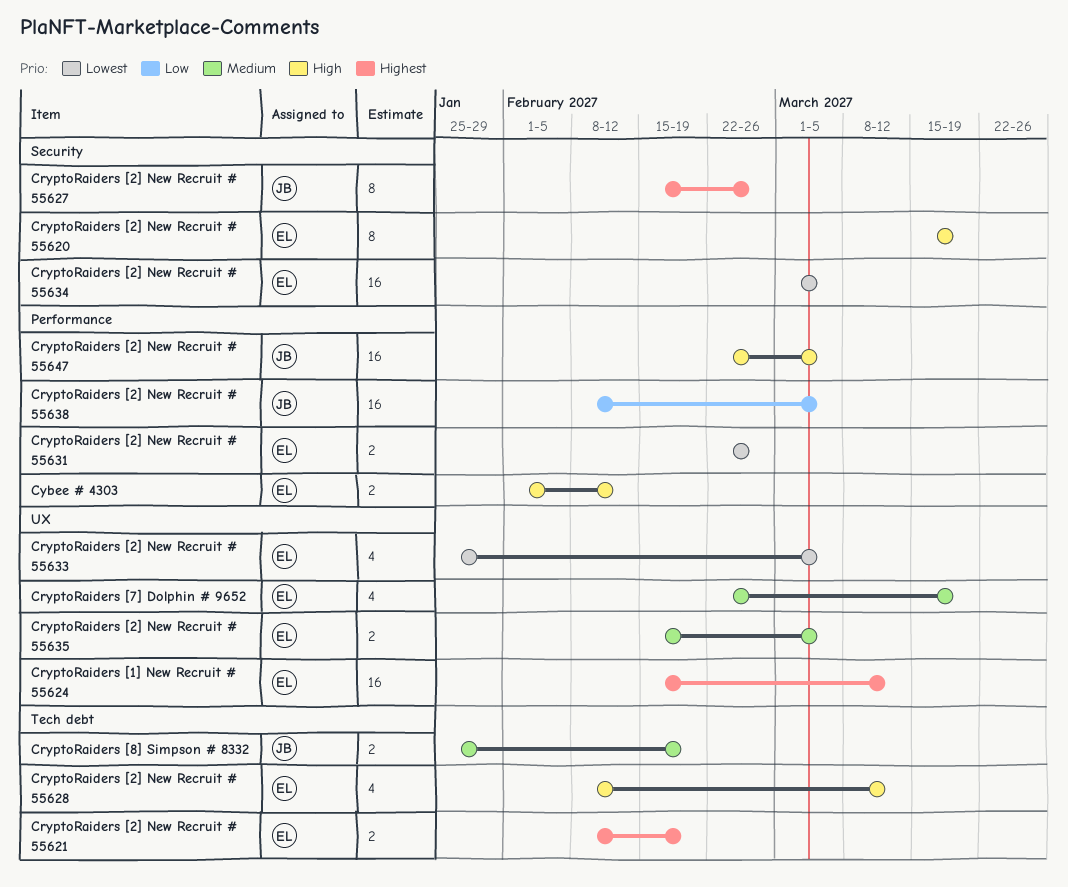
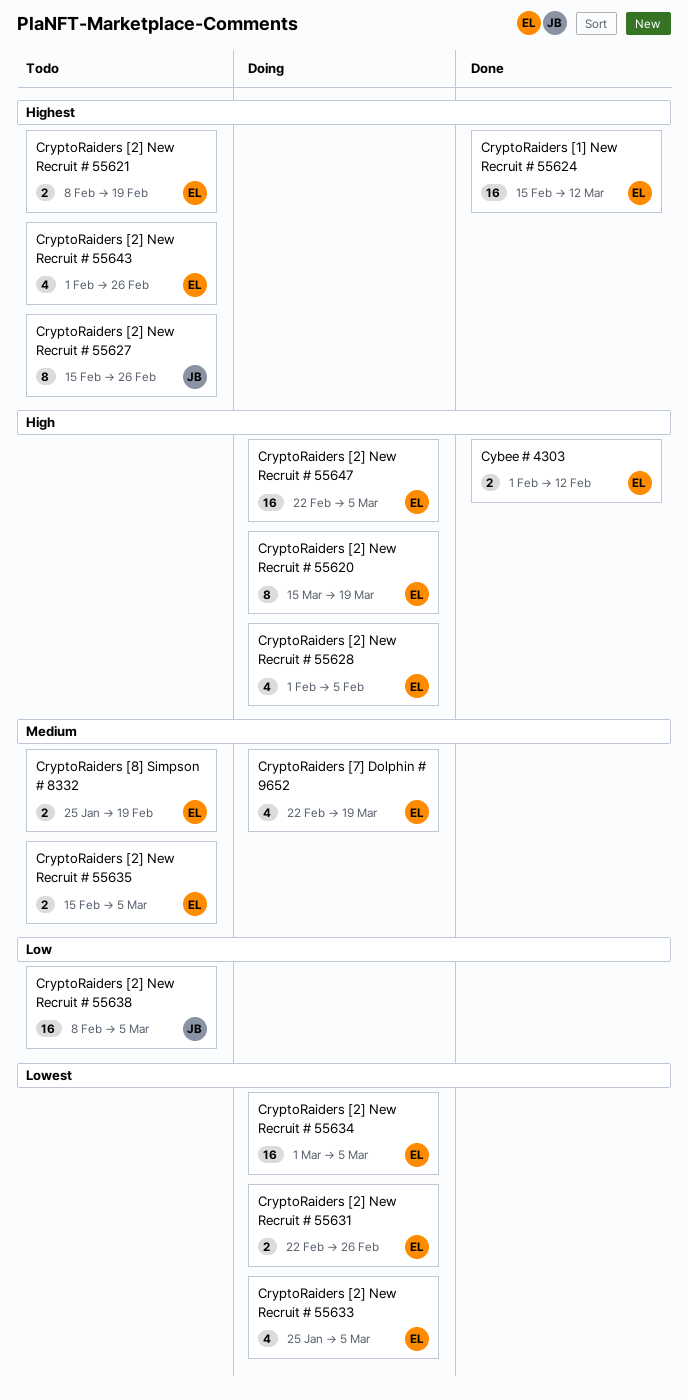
CryptoRaiders [2] New Recruit # 55628, start: Feb 8 -> Feb 1
CryptoRaiders [2] New Recruit # 55628, due: Mar 12 -> Feb 5
CryptoRaiders [2] New Recruit # 55643: none -> present
CryptoRaiders [2] New Recruit # 55647, owner: JB -> EL
CryptoRaiders [8] Simpson # 8332, owner: JB -> EL

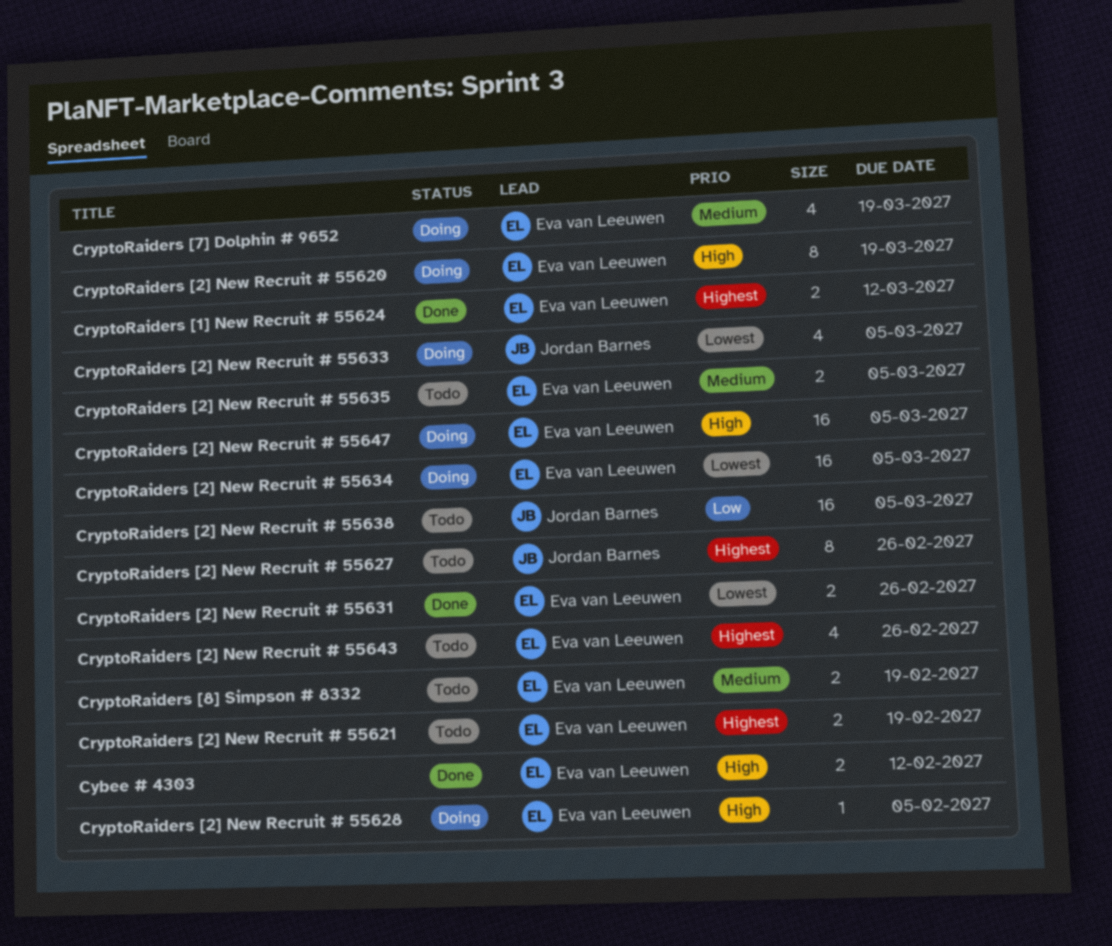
CryptoRaiders [1] New Recruit # 55624, estimate: 16 -> 2
CryptoRaiders [2] New Recruit # 55628, estimate: 4 -> 1
CryptoRaiders [2] New Recruit # 55631, status: Doing -> Done
CryptoRaiders [2] New Recruit # 55633, owner: Eva van Leeuwen -> Jordan Barnes

